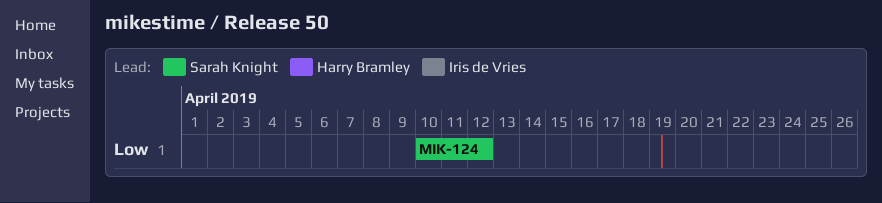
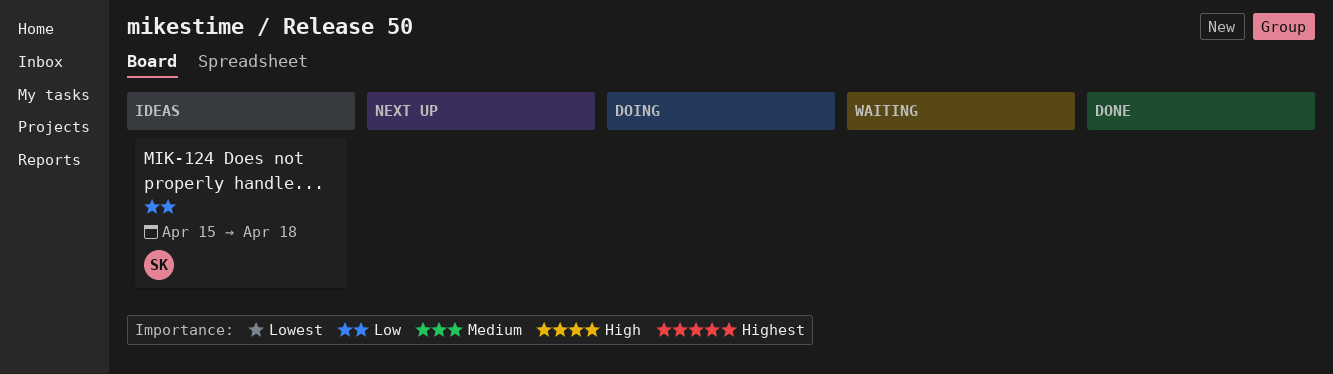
MIK-124, start: Apr 10 -> Apr 15
MIK-124, due: Apr 12 -> Apr 18

